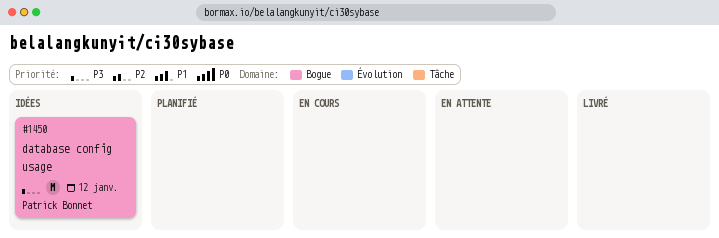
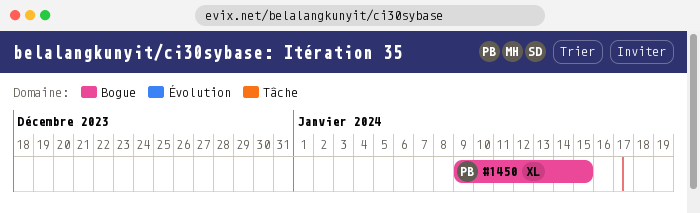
#1450, estimate: M -> XL
#1450, due: Jan 12 -> Jan 15

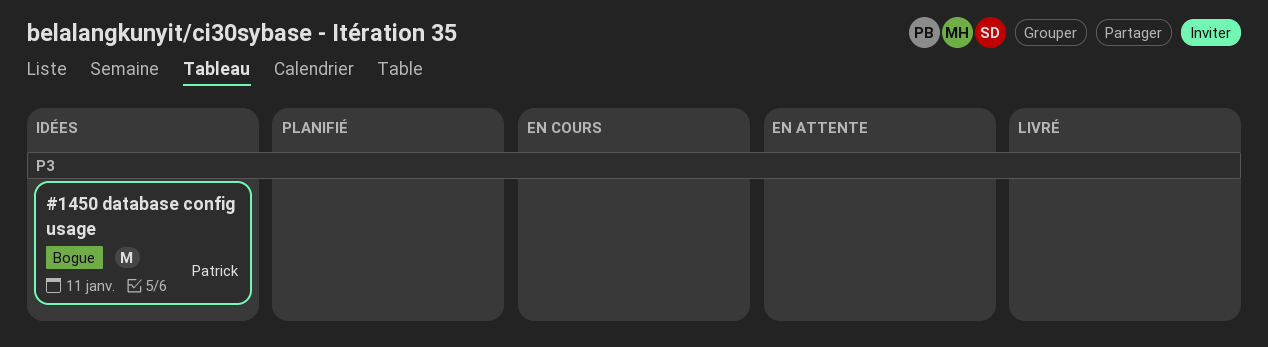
#1450, estimate: XL -> M
#1450, due: Jan 15 -> Jan 11

